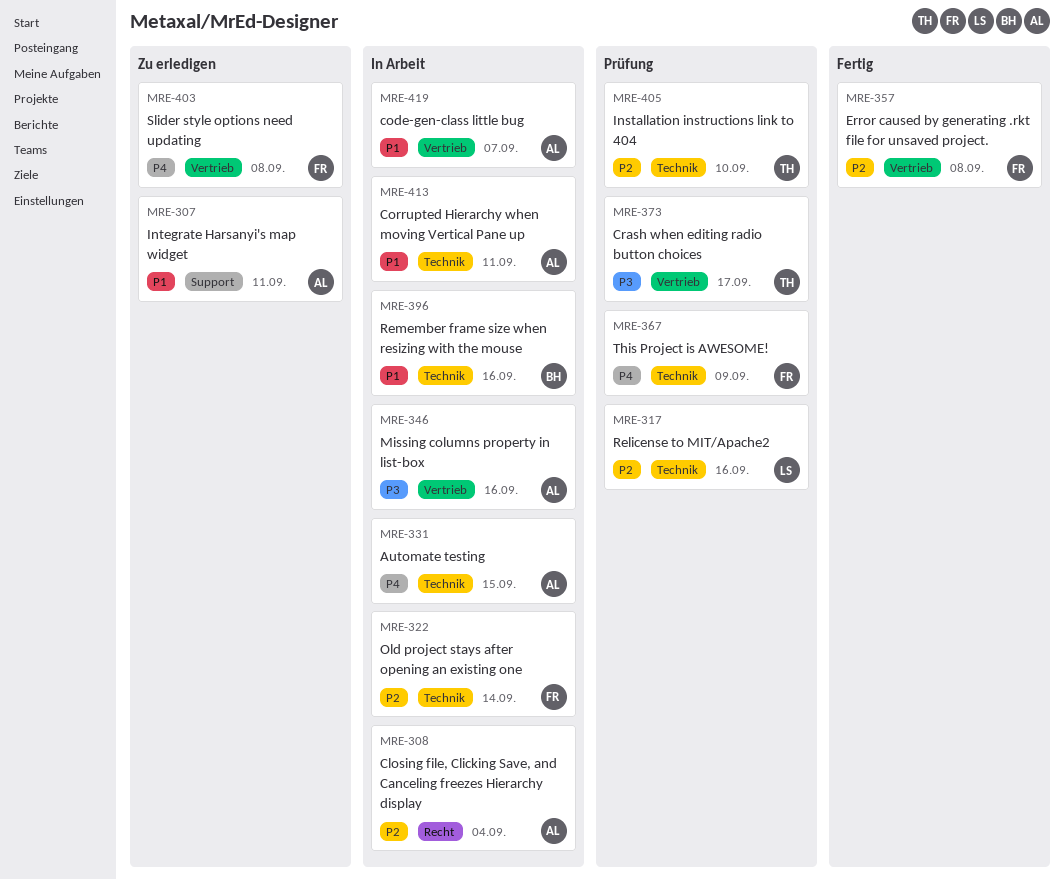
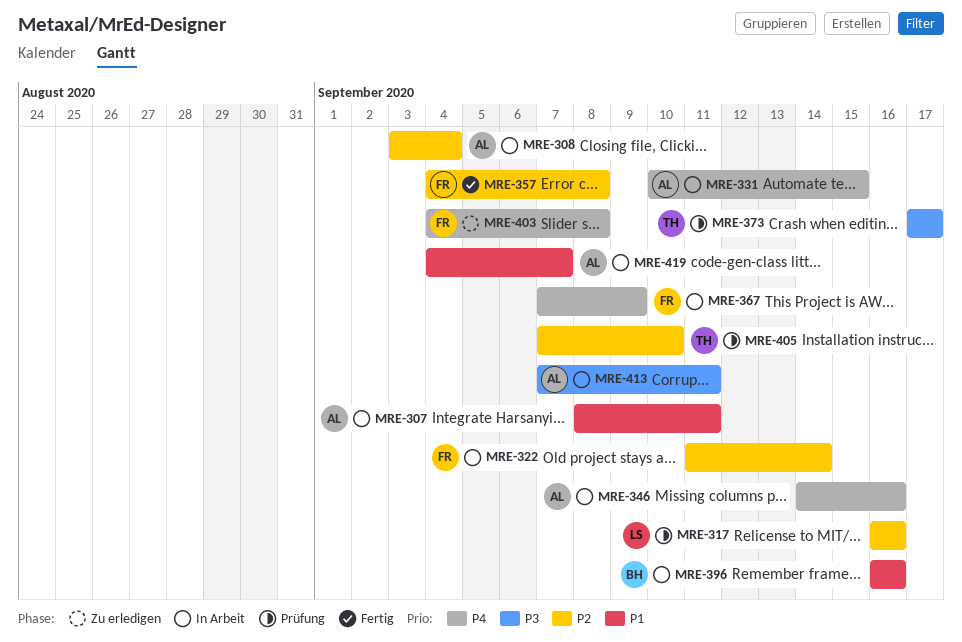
MRE-307, status: Zu erledigen -> In Arbeit
MRE-346, priority: P3 -> P4
MRE-367, status: Prüfung -> In Arbeit
MRE-413, priority: P1 -> P3

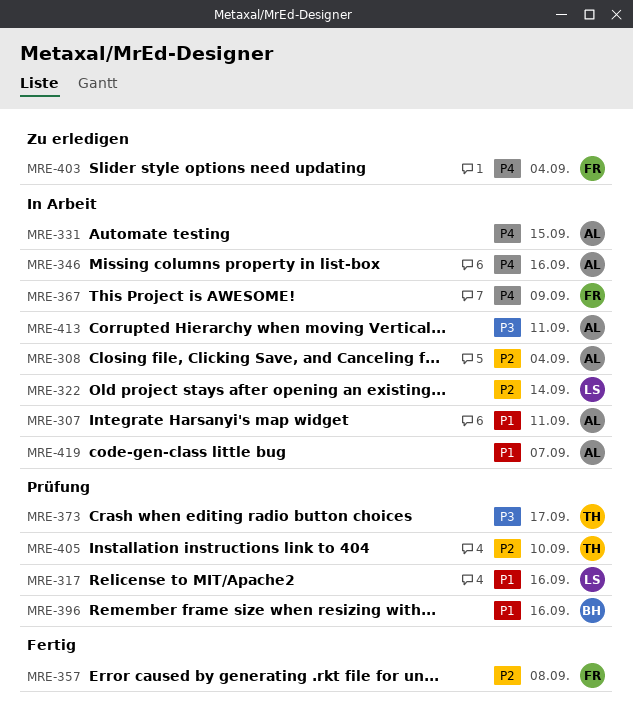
MRE-317, priority: P2 -> P1
MRE-322, owner: FR -> LS
MRE-396, status: In Arbeit -> Prüfung
MRE-403, due: Sep 8 -> Sep 4

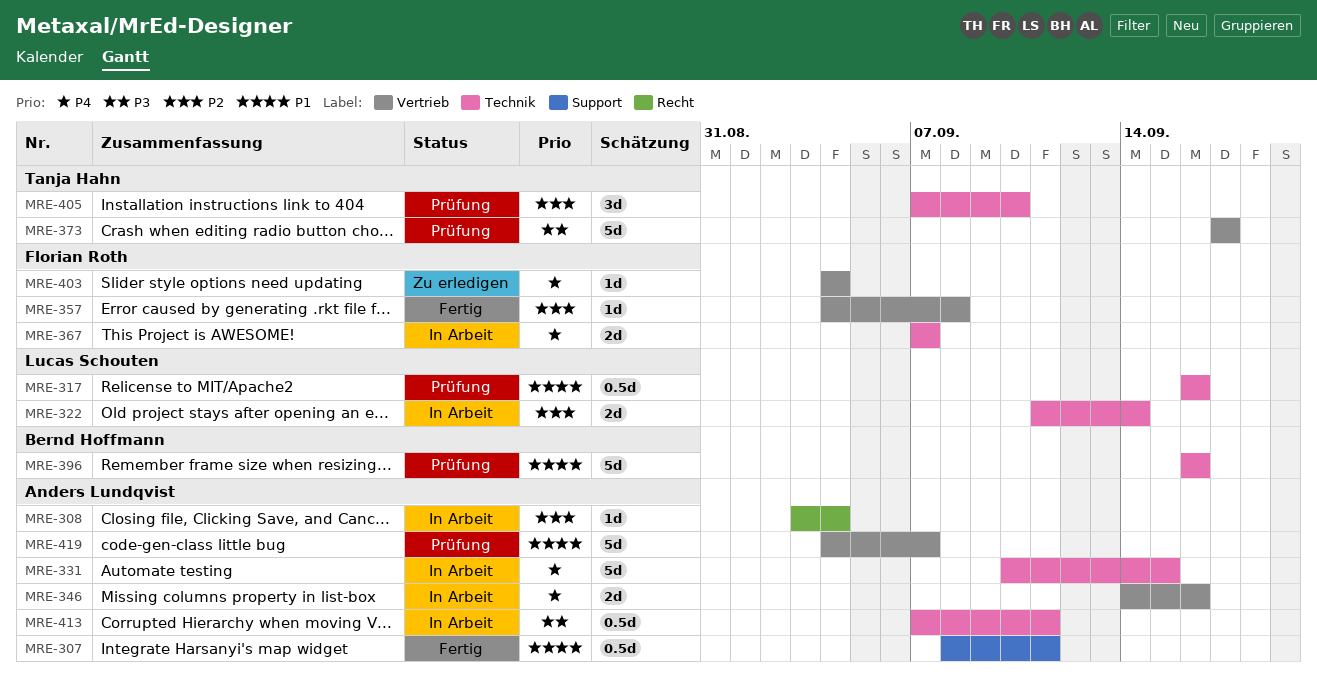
MRE-307, status: In Arbeit -> Fertig
MRE-367, due: Sep 9 -> Sep 7
MRE-419, status: In Arbeit -> Prüfung

